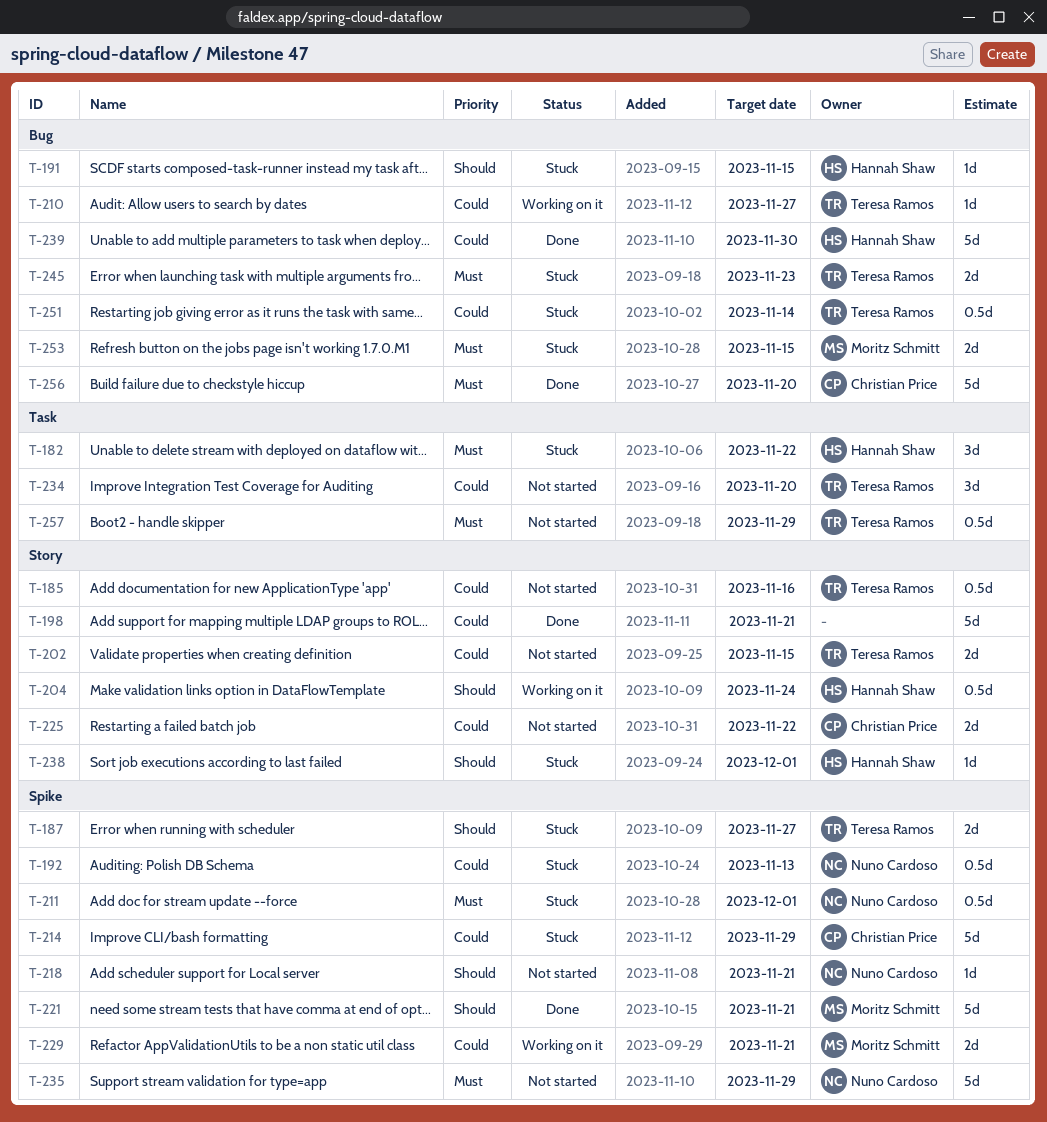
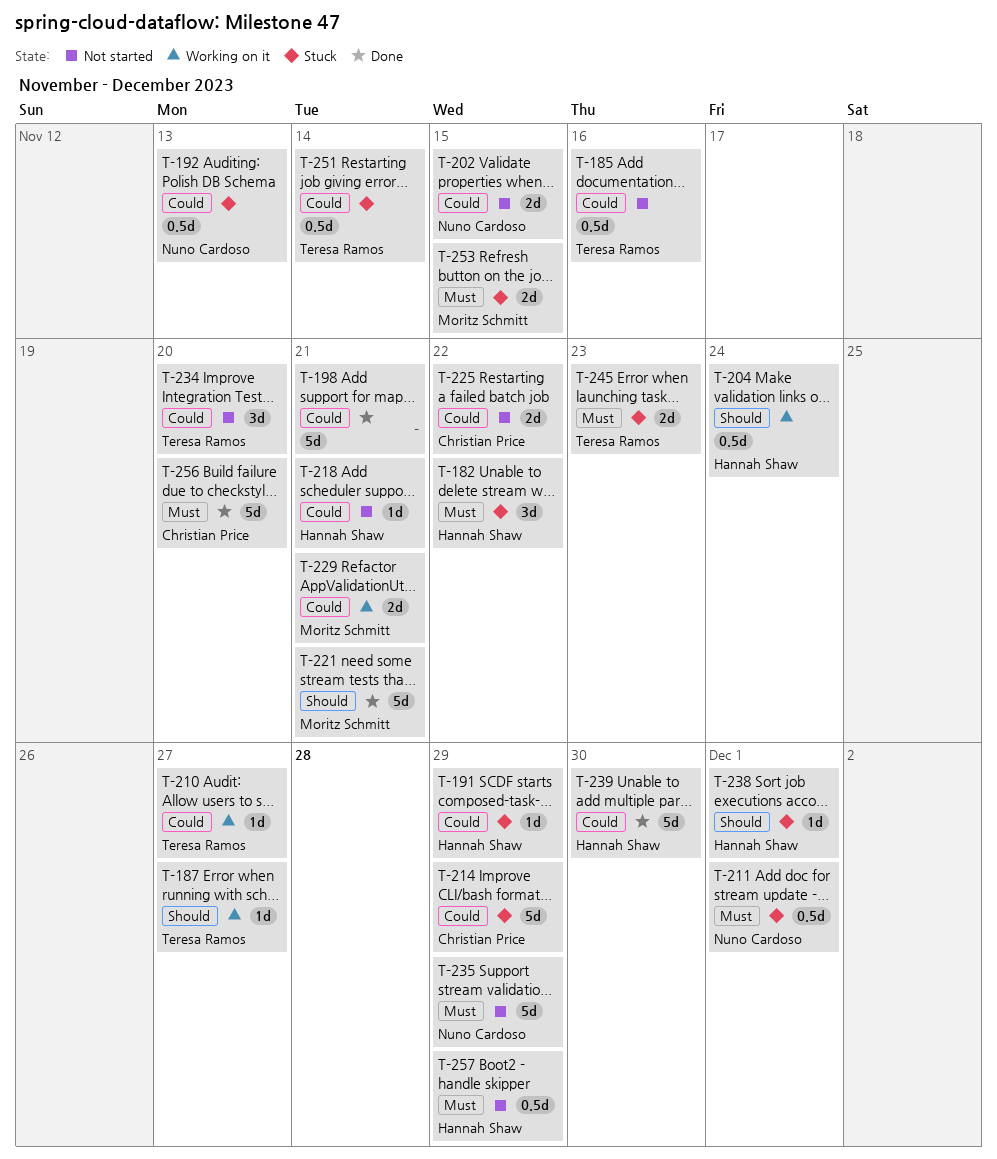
T-187, status: Stuck -> Working on it
T-187, estimate: 2d -> 1d
T-191, priority: Should -> Could
T-191, due: Nov 15 -> Nov 29
T-202, owner: Teresa Ramos -> Nuno Cardoso
T-218, owner: Nuno Cardoso -> Hannah Shaw
T-218, priority: Should -> Could
T-257, owner: Teresa Ramos -> Hannah Shaw

